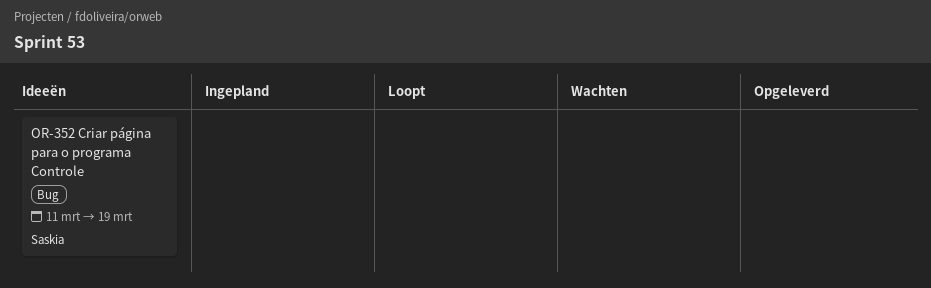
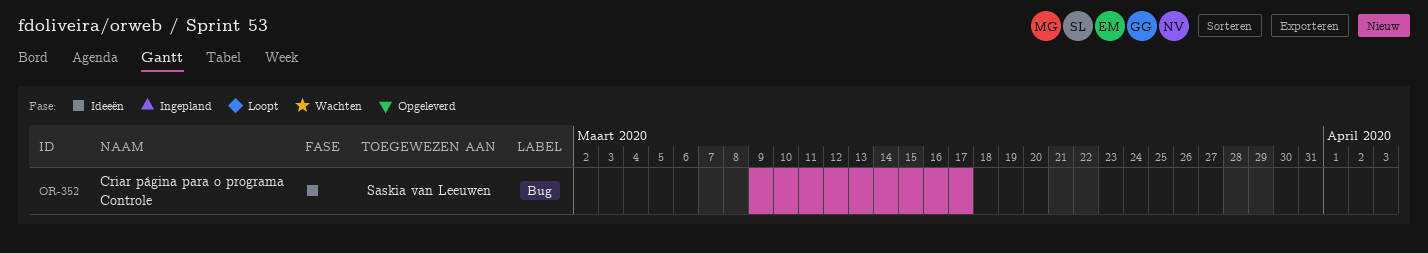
OR-352, start: Mar 11 -> Mar 9
OR-352, due: Mar 19 -> Mar 17

